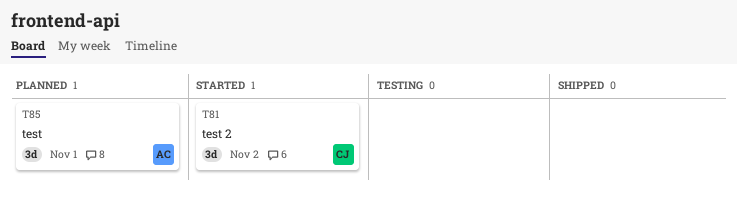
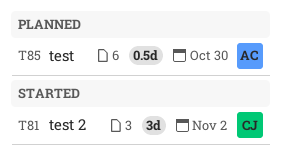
T85, estimate: 3d -> 0.5d
T85, due: Nov 1 -> Oct 30

